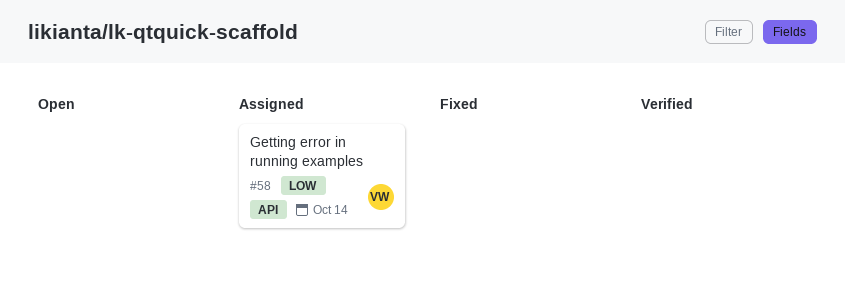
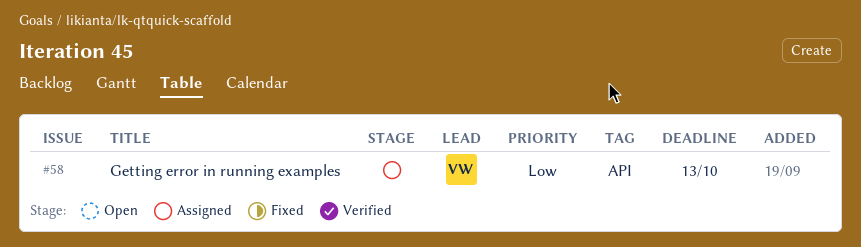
#58, due: Oct 14 -> Oct 13

